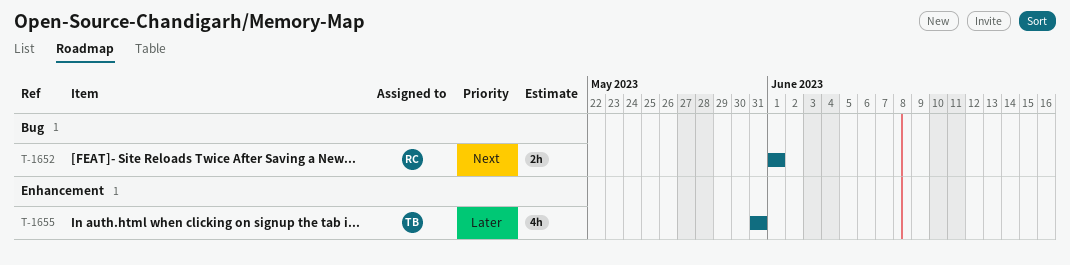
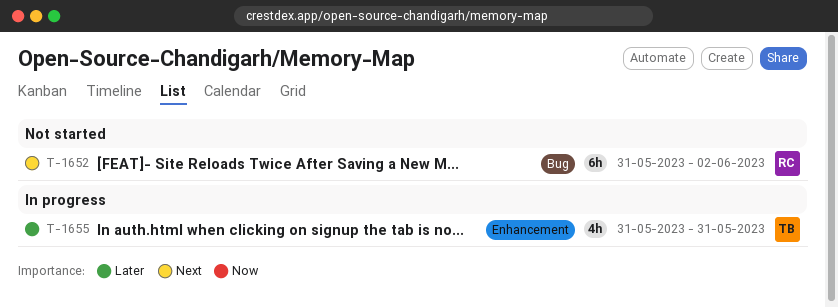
T-1652, estimate: 2h -> 6h
T-1652, start: Jun 1 -> May 31
T-1652, due: Jun 1 -> Jun 2

